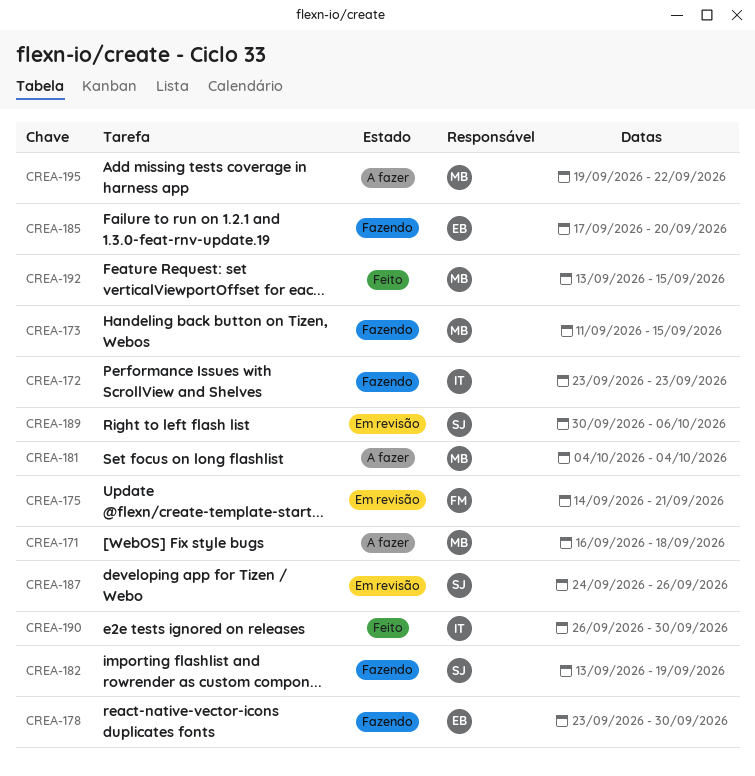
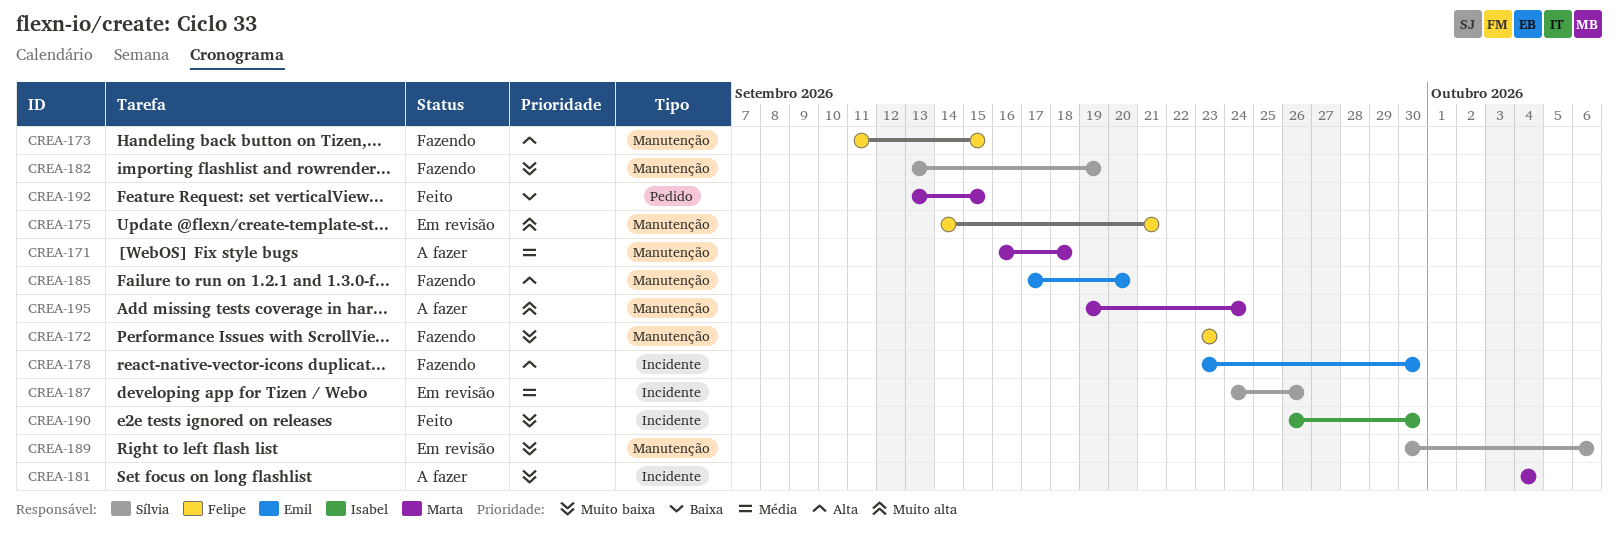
CREA-172, owner: Isabel -> Felipe
CREA-173, owner: Marta -> Felipe
CREA-195, due: Sep 22 -> Sep 24

